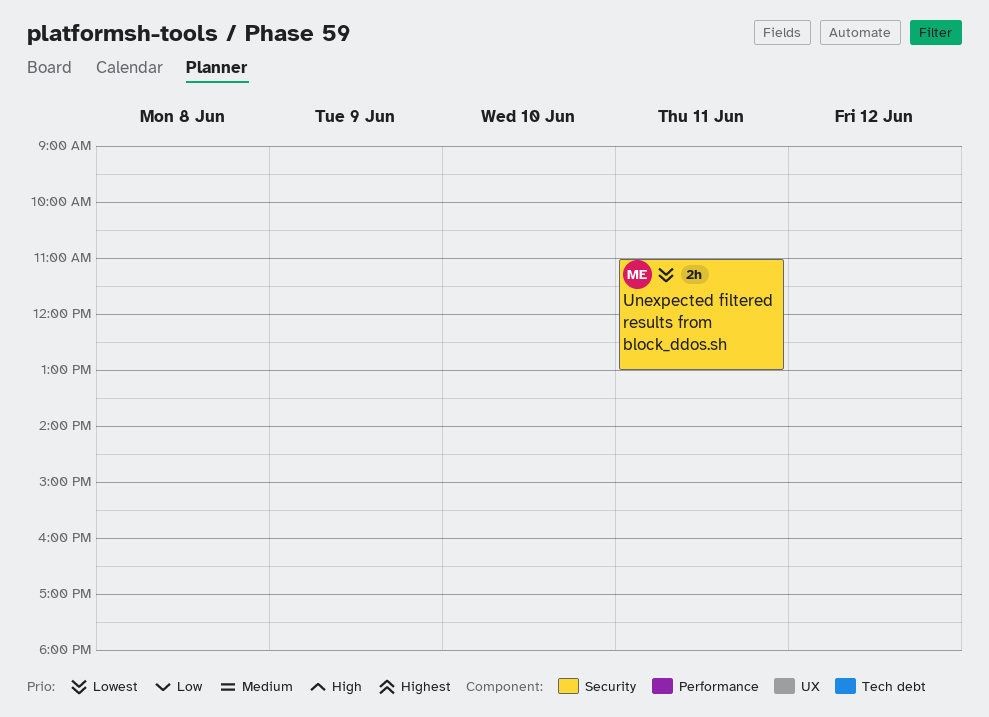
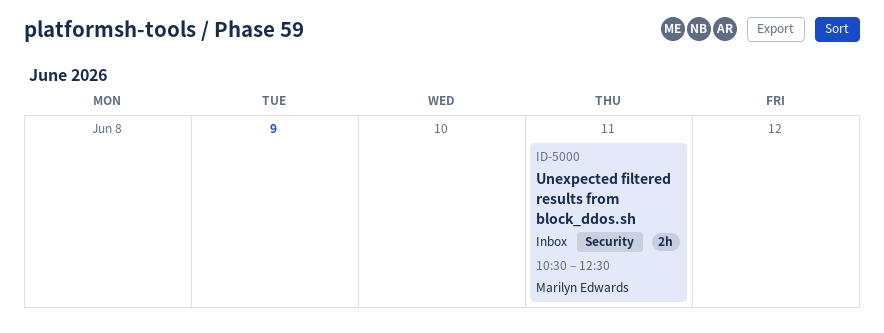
Unexpected filtered results from block_ddos.sh, begins: 11:00 -> 10:30
Unexpected filtered results from block_ddos.sh, ends: 13:00 -> 12:30

